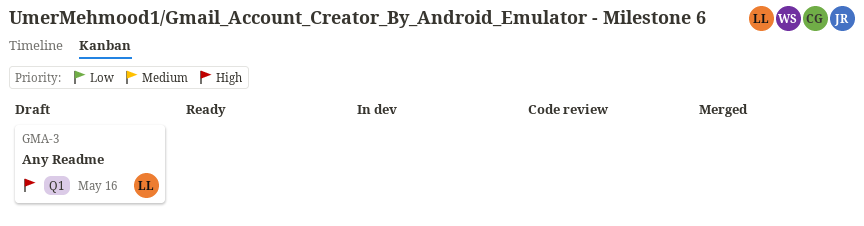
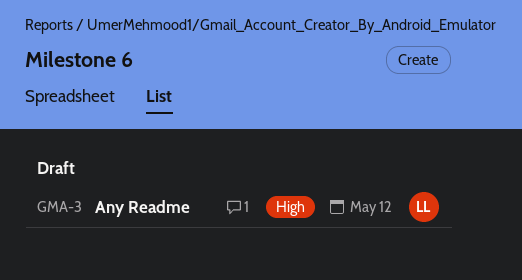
GMA-3, due: May 16 -> May 12

